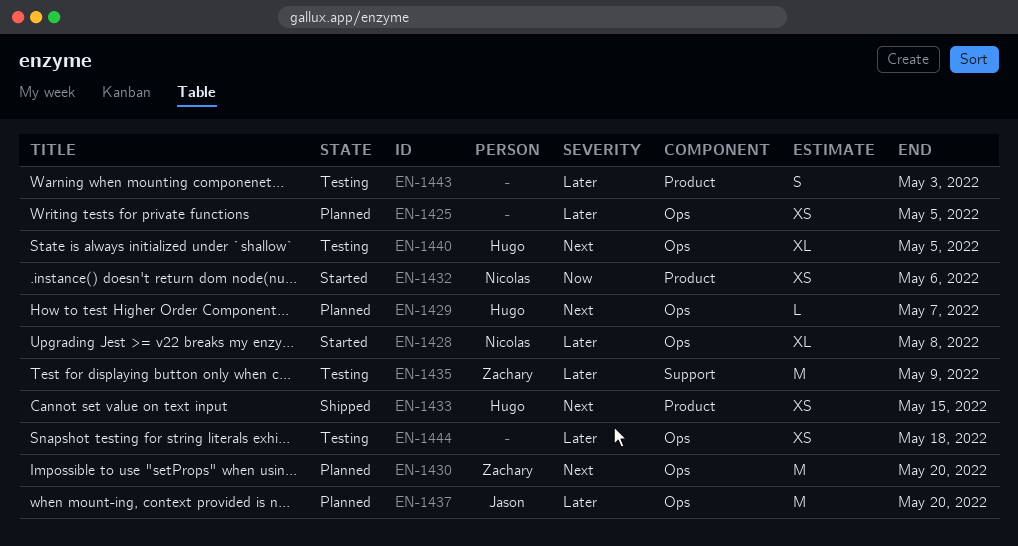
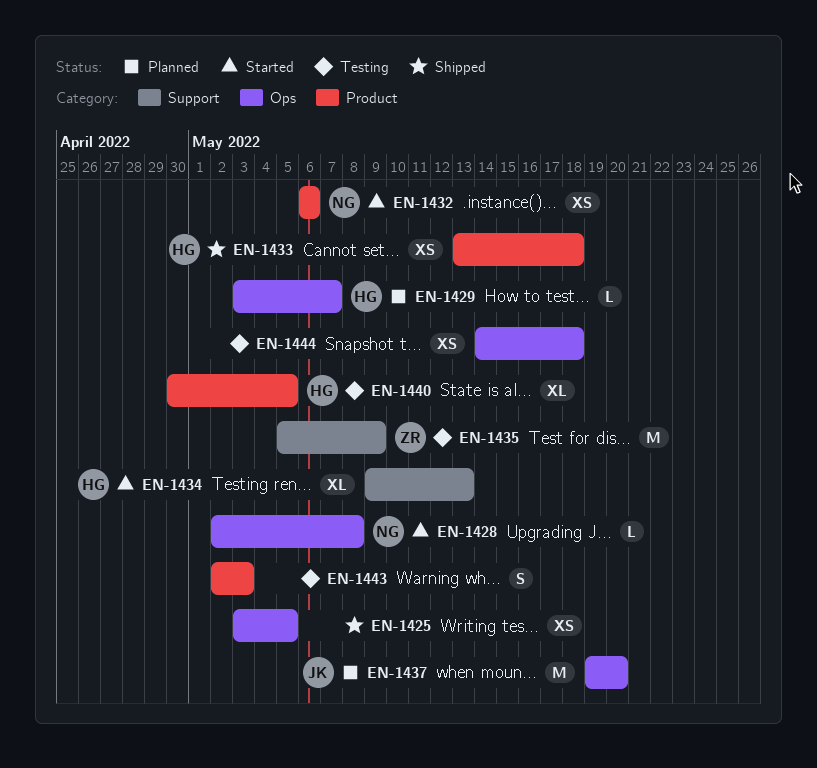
EN-1425, status: Planned -> Shipped
EN-1428, estimate: XL -> L
EN-1430: present -> none
EN-1433, due: May 15 -> May 18
EN-1434: none -> present
EN-1440, label: Ops -> Product

